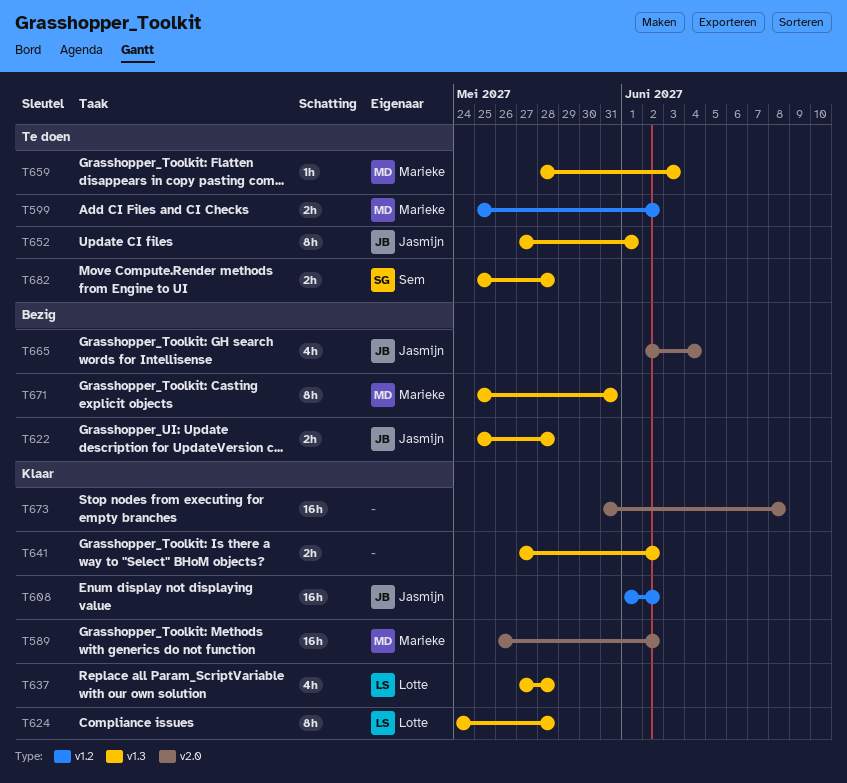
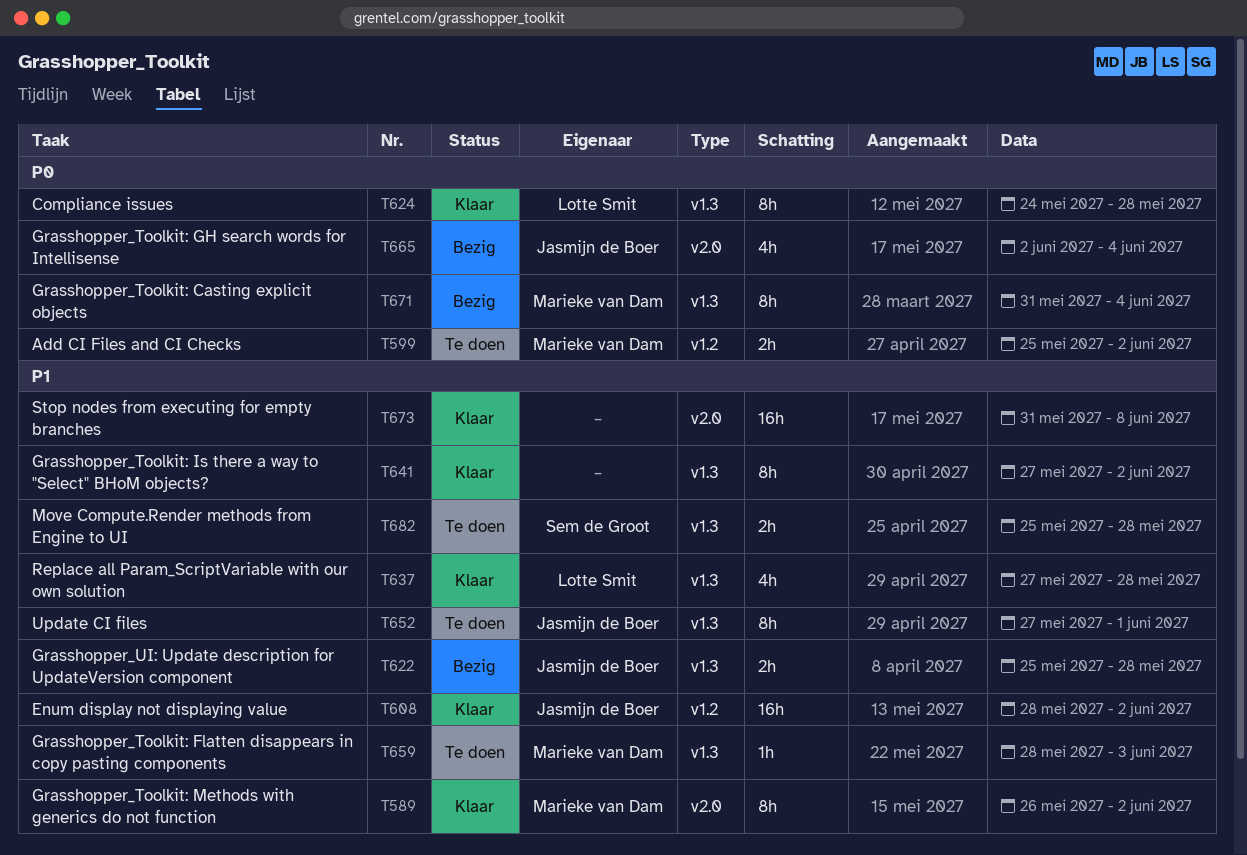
T589, estimate: 16h -> 8h
T608, start: Jun 1 -> May 28
T641, estimate: 2h -> 8h
T671, start: May 25 -> May 31
T671, due: May 31 -> Jun 4

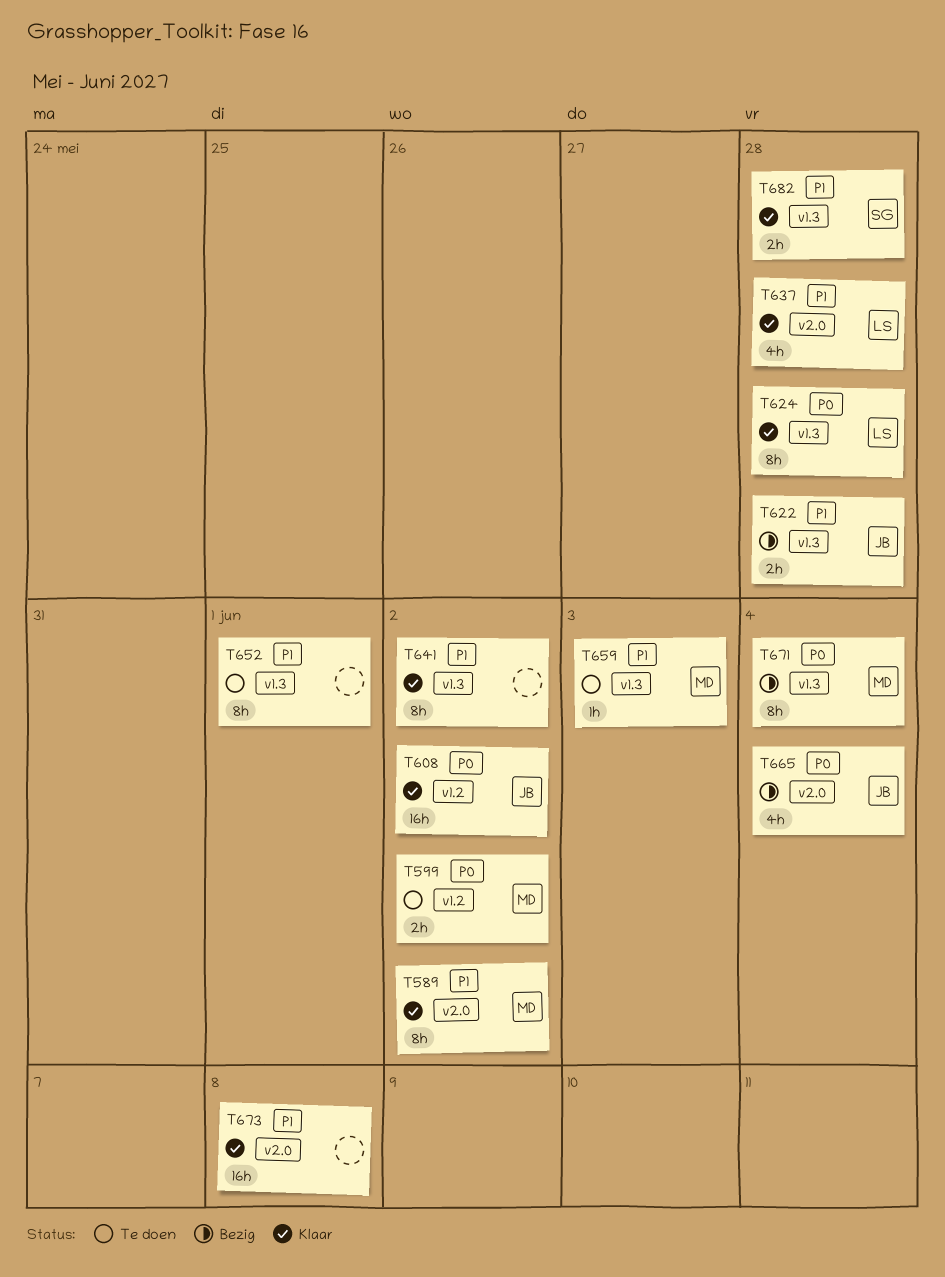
T608, priority: P1 -> P0
T637, label: v1.3 -> v2.0
T652, owner: Jasmijn de Boer -> none
T682, status: Te doen -> Klaar

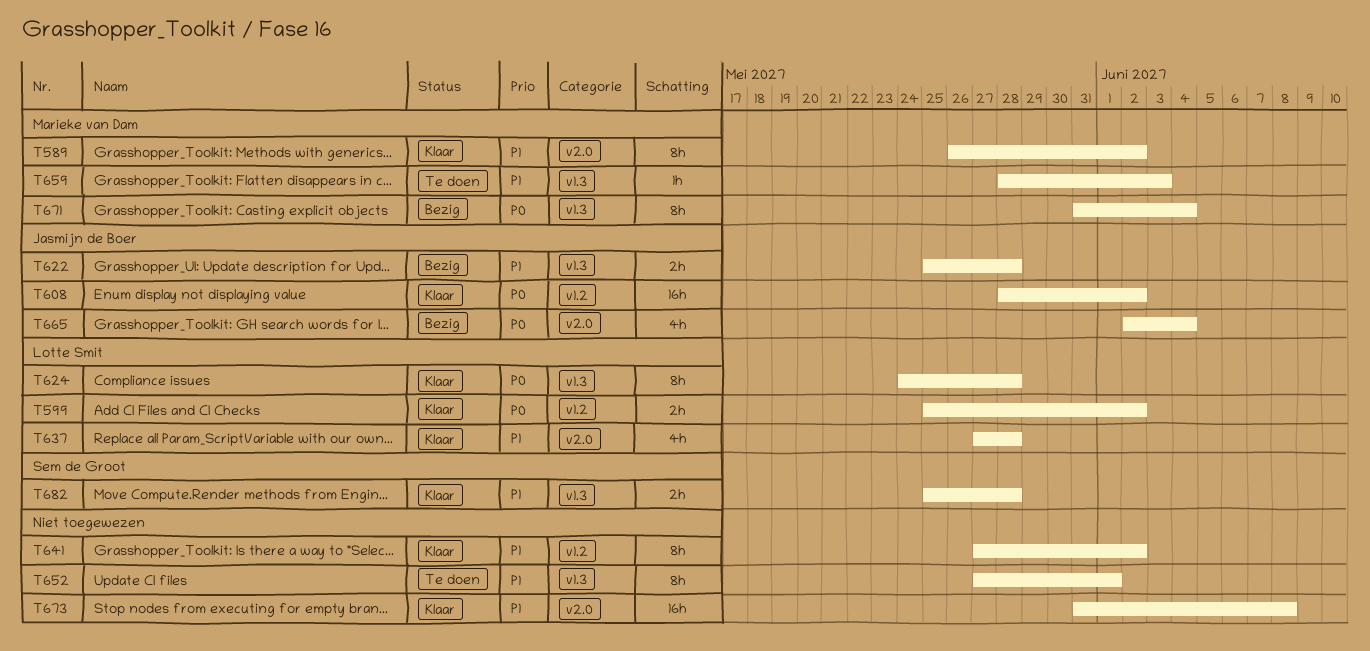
T599, status: Te doen -> Klaar
T599, owner: Marieke van Dam -> Lotte Smit
T641, label: v1.3 -> v1.2

